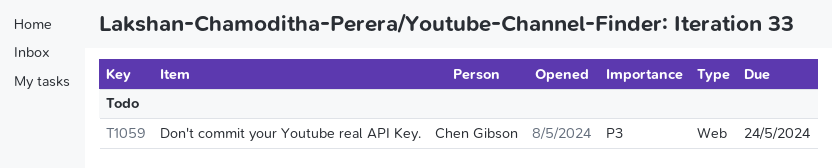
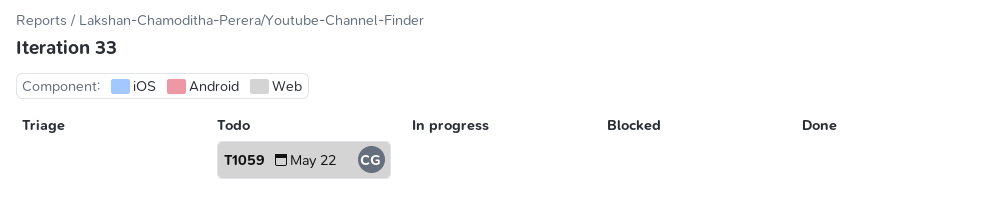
T1059, due: May 24 -> May 22

